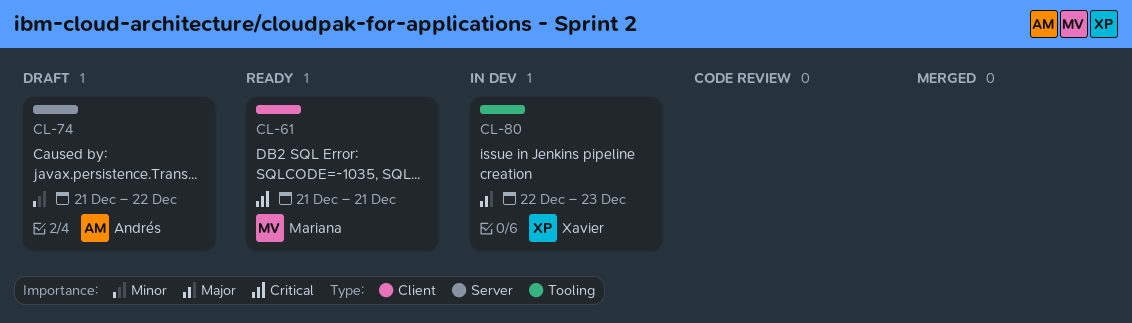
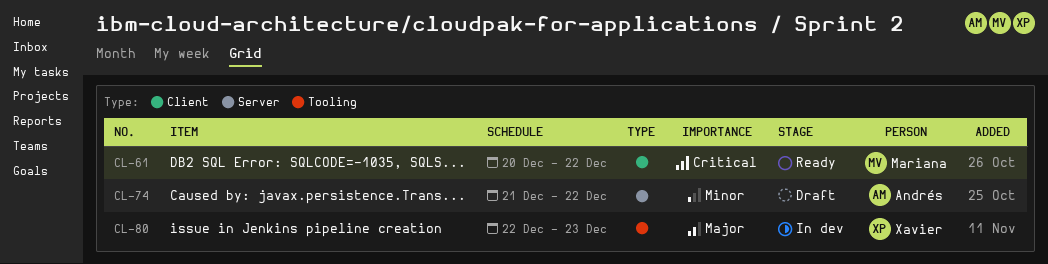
CL-61, start: Dec 21 -> Dec 20
CL-61, due: Dec 21 -> Dec 22

